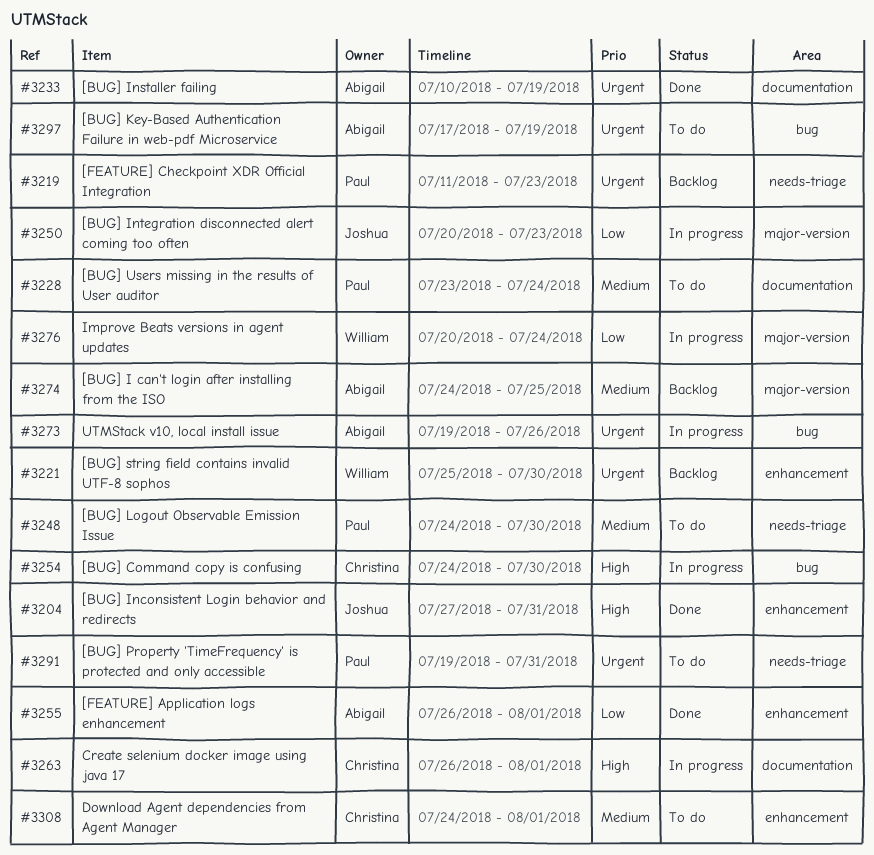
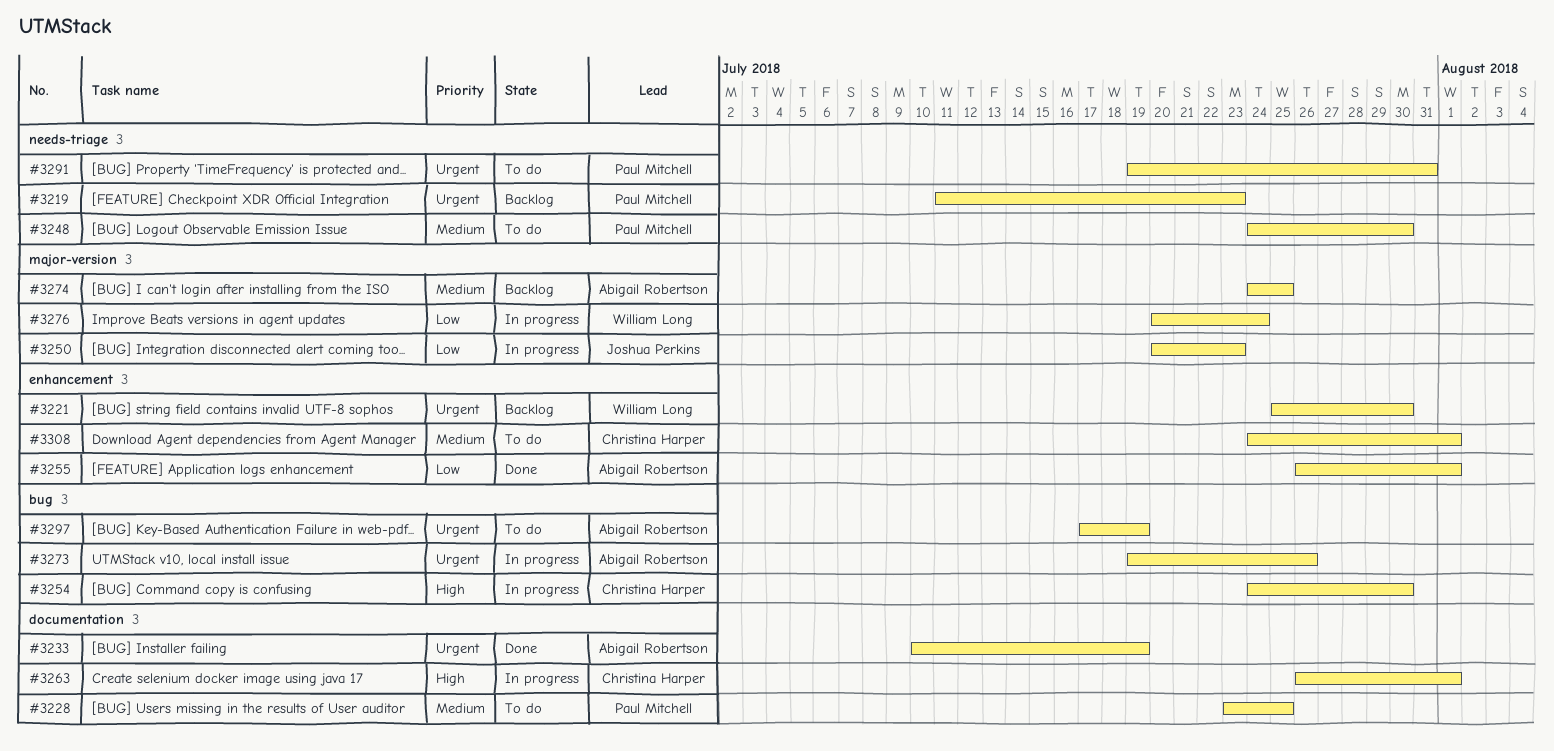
#3204: present -> none
#3228, due: Jul 24 -> Jul 25

